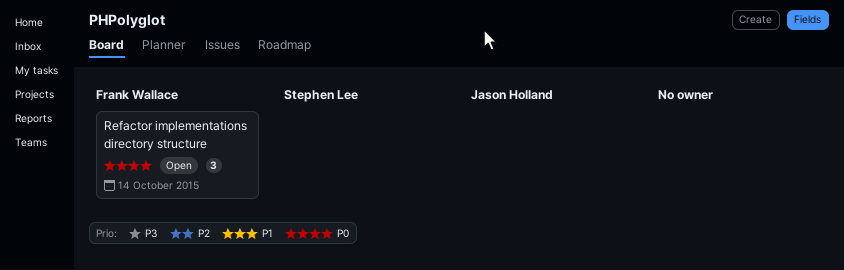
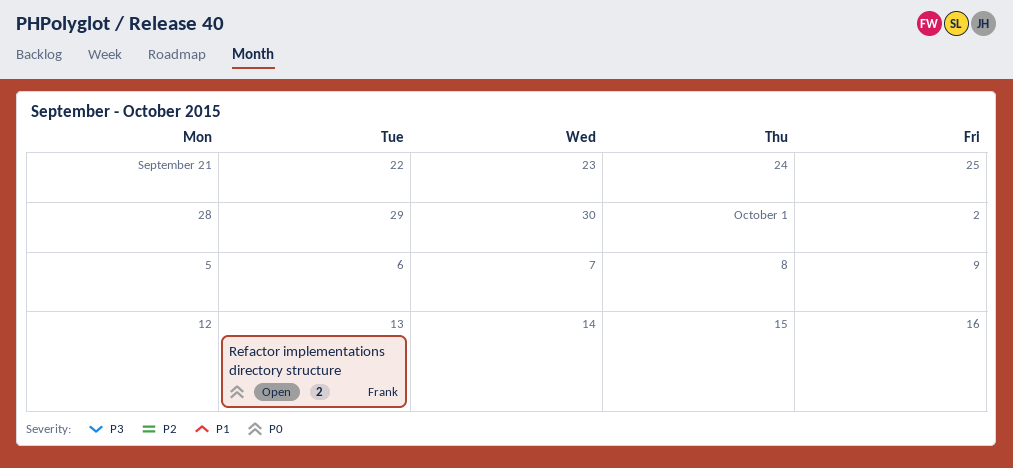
Refactor implementations directory structure, estimate: 3 -> 2
Refactor implementations directory structure, due: Oct 14 -> Oct 13

